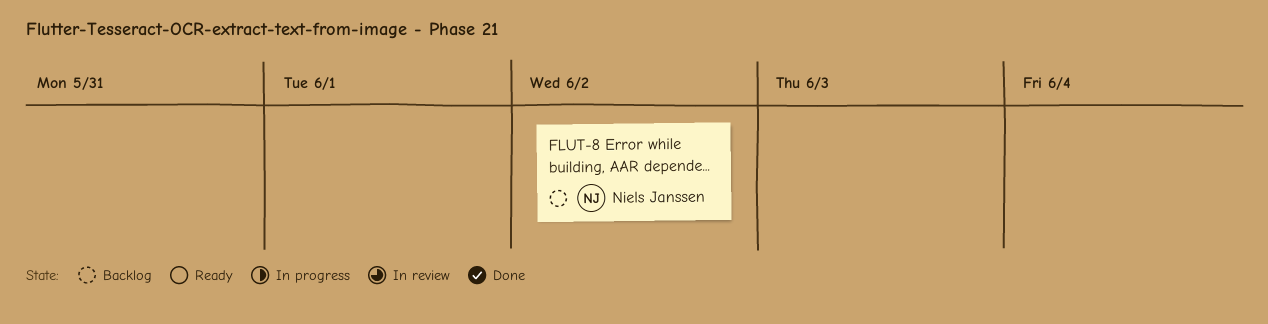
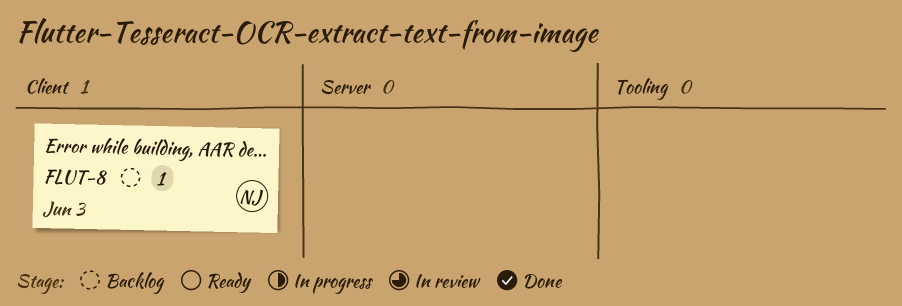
FLUT-8, due: Jun 2 -> Jun 3

